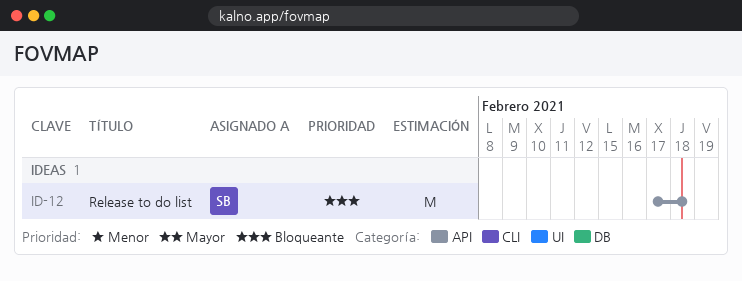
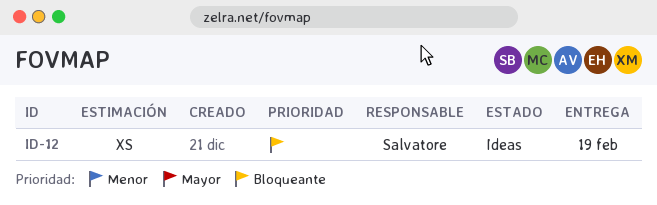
ID-12, estimate: M -> XS
ID-12, due: Feb 18 -> Feb 19

